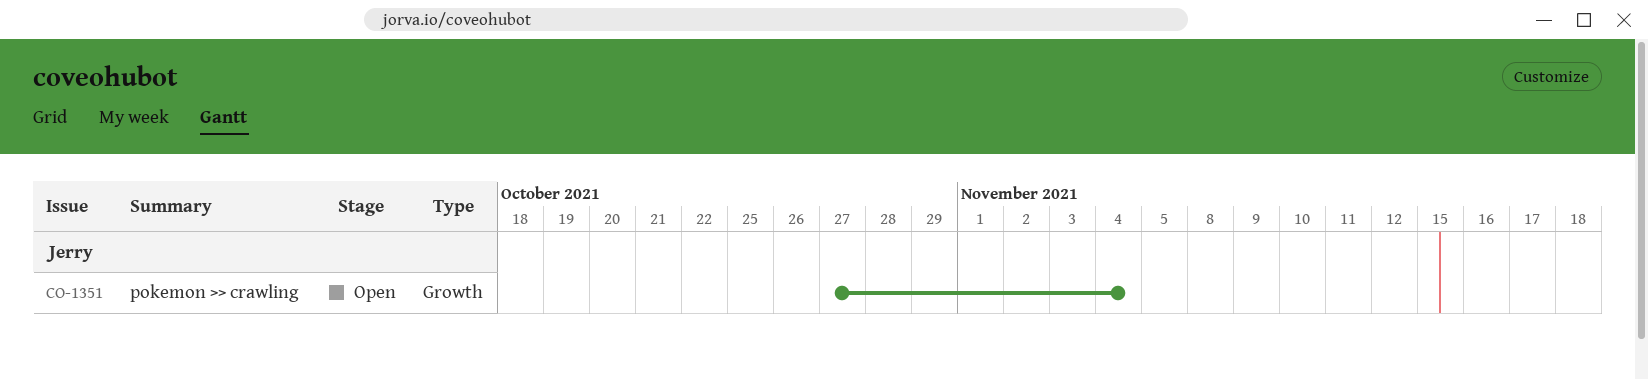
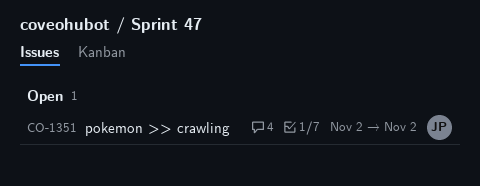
CO-1351, start: Oct 27 -> Nov 2
CO-1351, due: Nov 4 -> Nov 2

